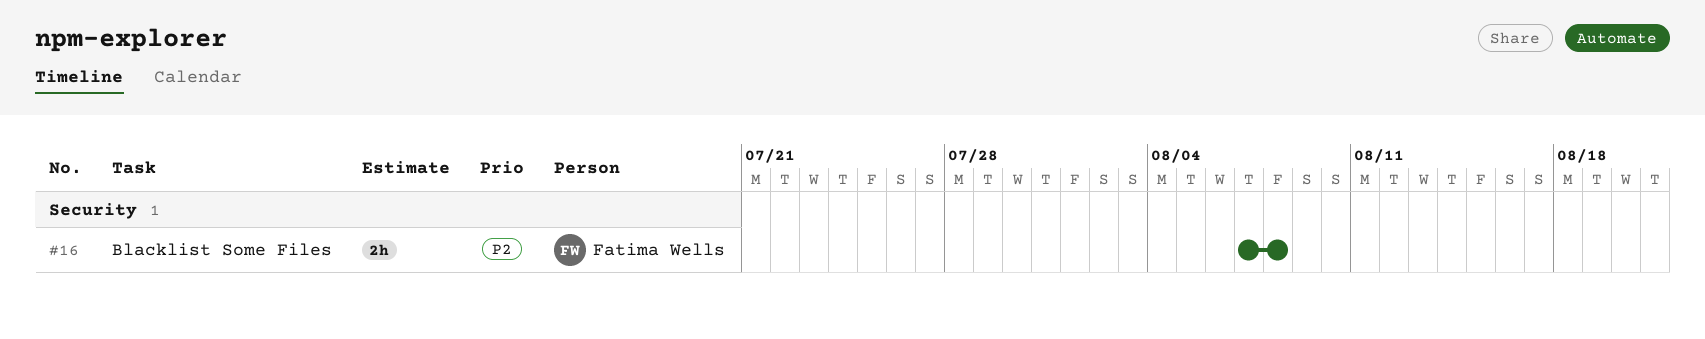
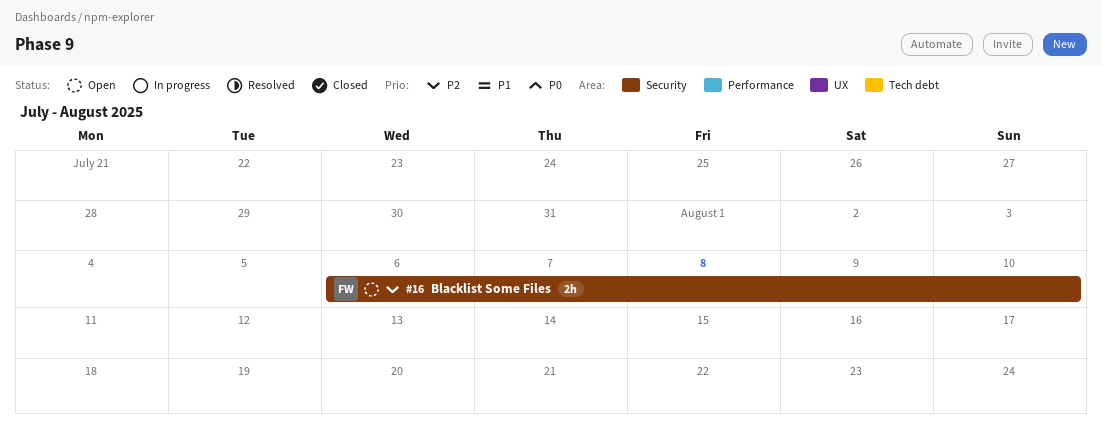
#16, start: Aug 7 -> Aug 6
#16, due: Aug 8 -> Aug 10

